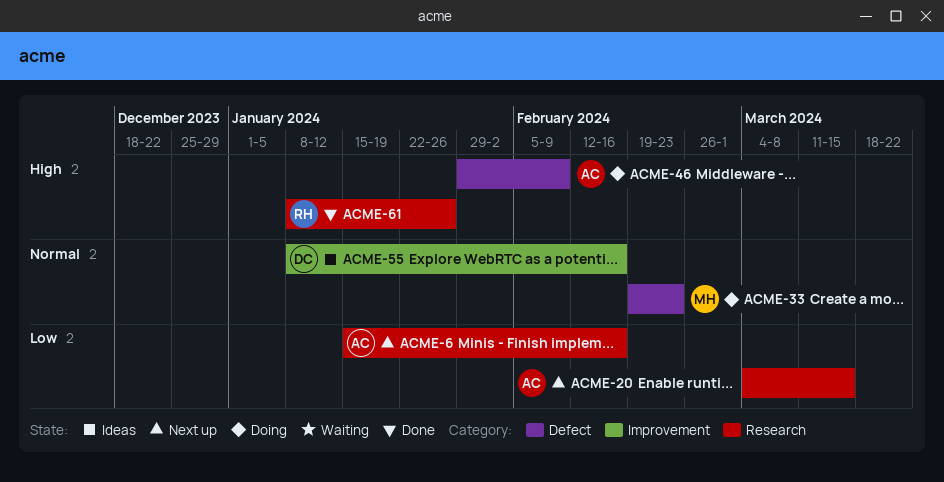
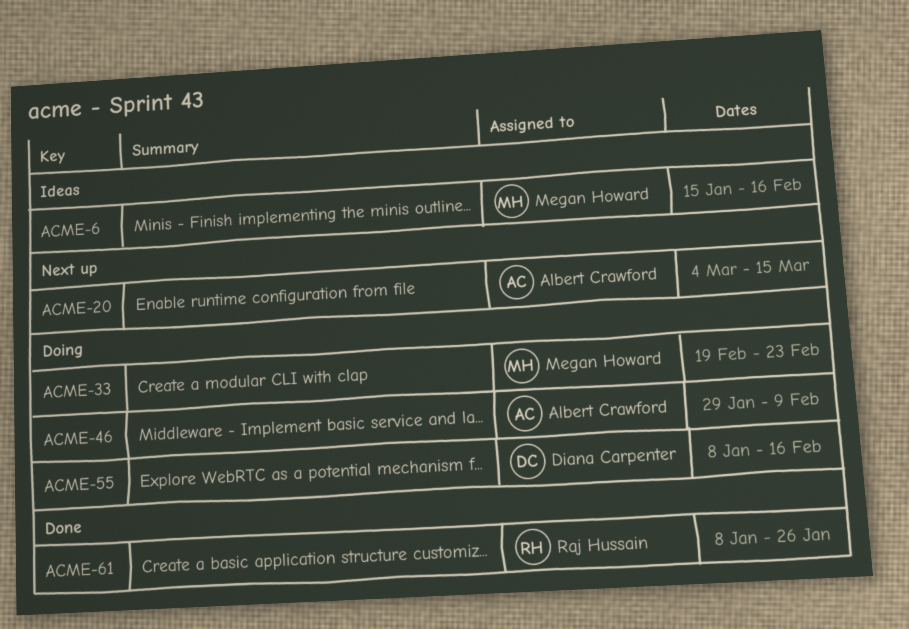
ACME-6, status: Next up -> Ideas
ACME-6, owner: Albert Crawford -> Megan Howard
ACME-55, status: Ideas -> Doing

